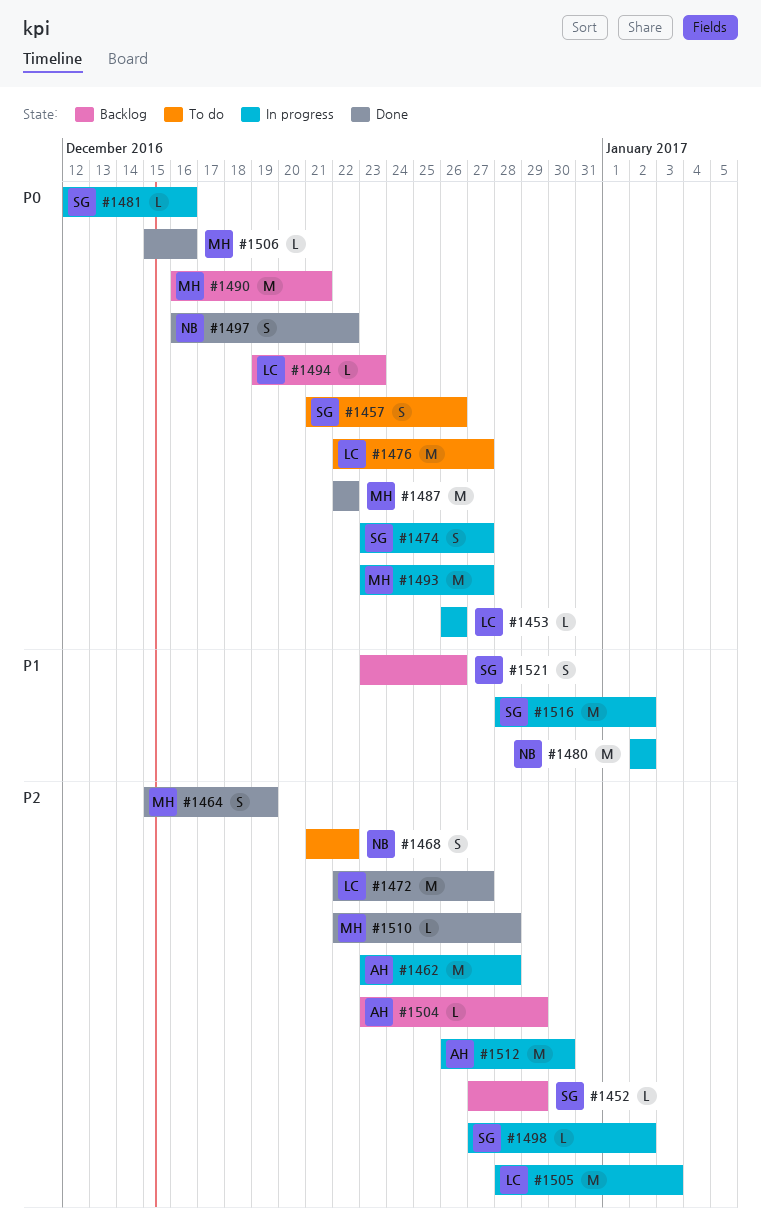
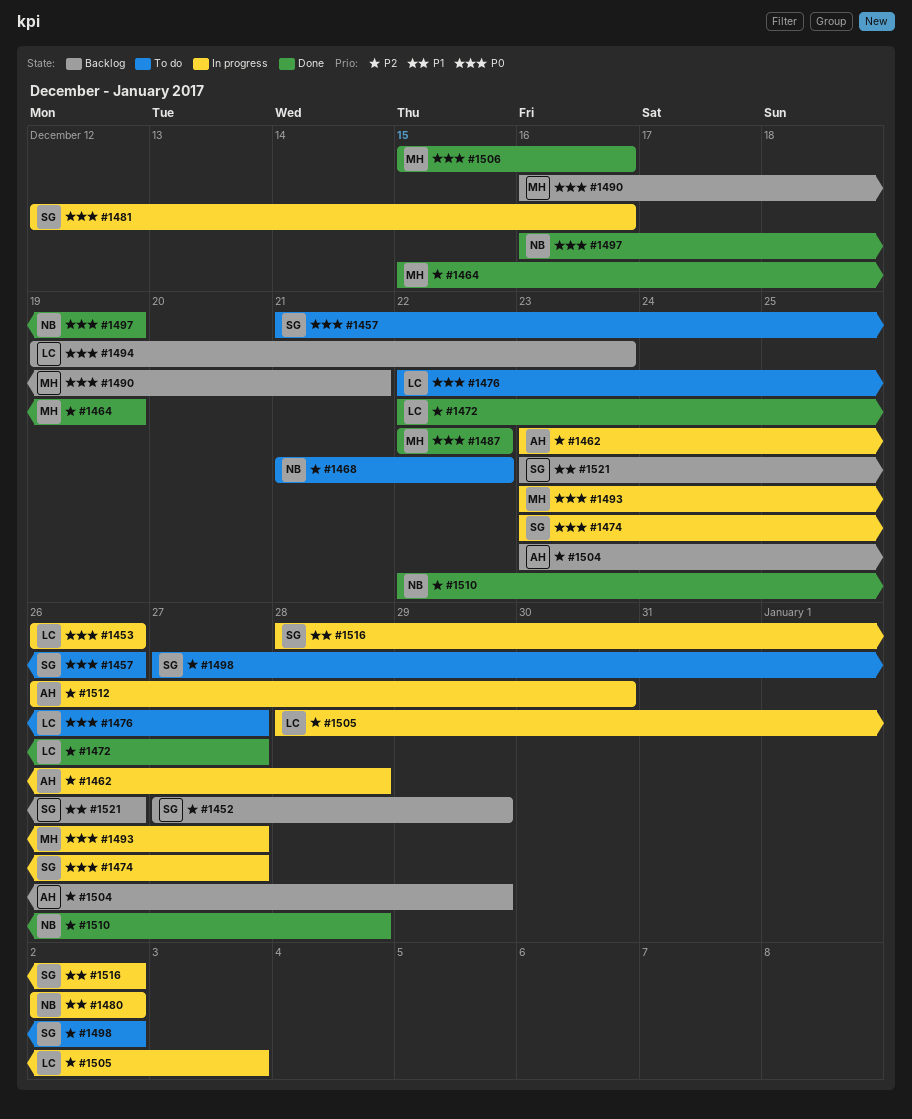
#1497, due: Dec 22 -> Dec 19
#1498, status: In progress -> To do
#1510, owner: MH -> NB

